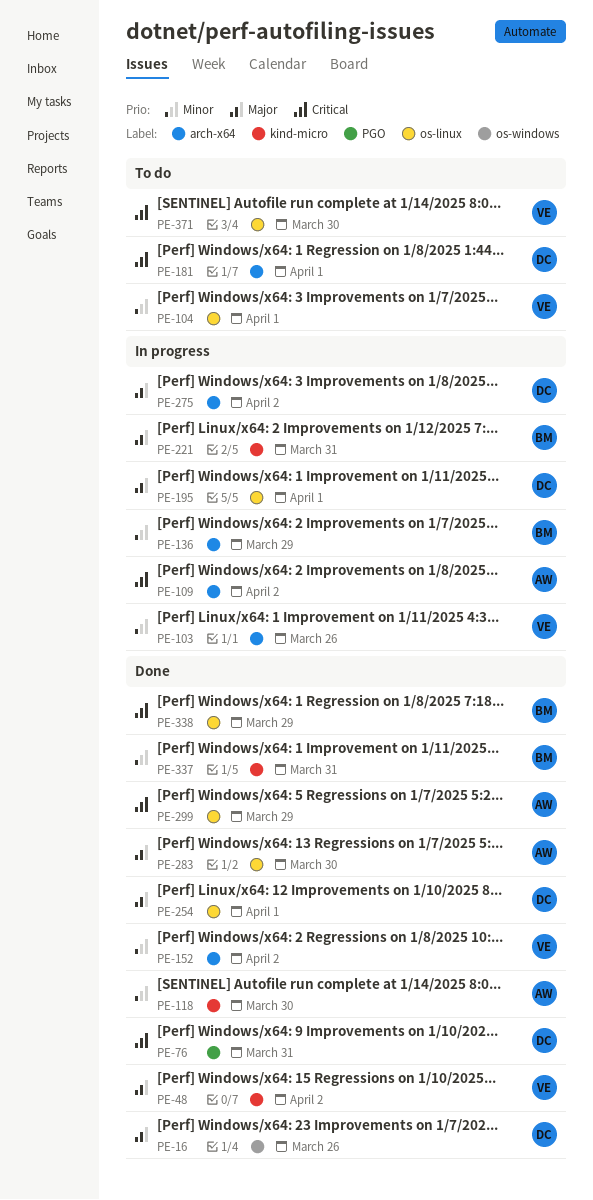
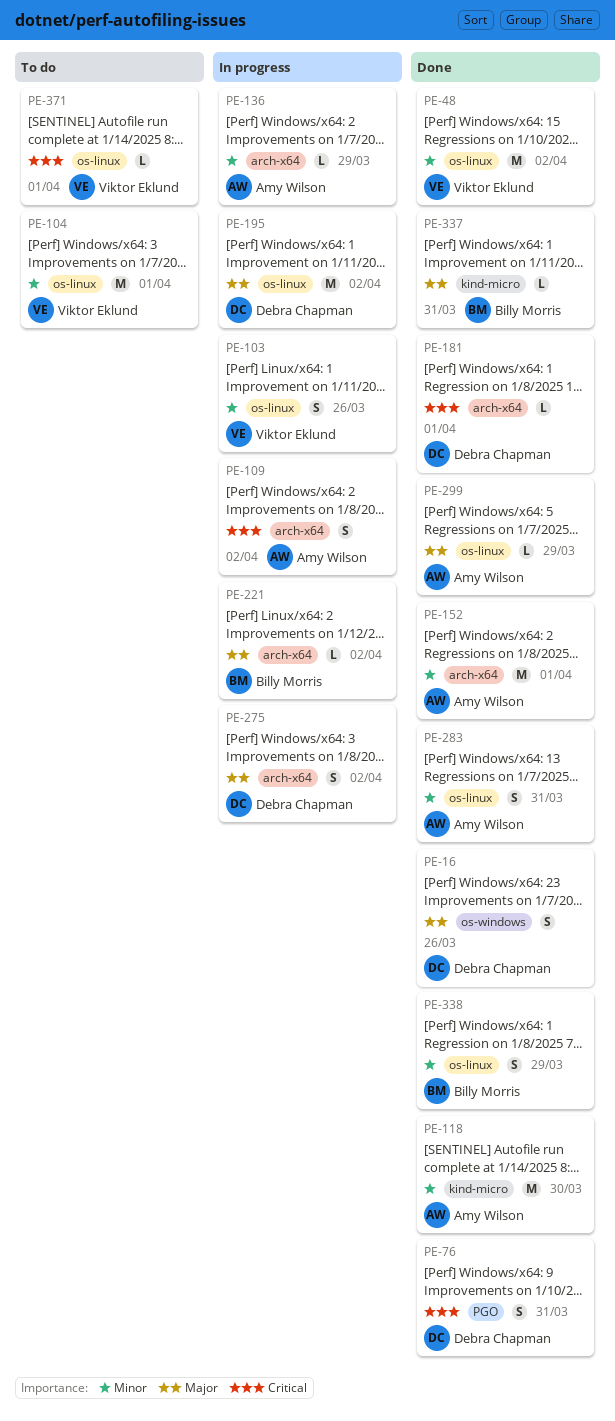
PE-48, priority: Major -> Minor
PE-48, label: kind-micro -> os-linux
PE-103, label: arch-x64 -> os-linux
PE-136, owner: Billy Morris -> Amy Wilson
PE-152, owner: Viktor Eklund -> Amy Wilson
PE-152, due: Apr 2 -> Apr 1
PE-181, status: To do -> Done
PE-195, due: Apr 1 -> Apr 2
PE-221, label: kind-micro -> arch-x64
PE-221, due: Mar 31 -> Apr 2
PE-254: present -> none
PE-283, priority: Major -> Minor
PE-283, due: Mar 30 -> Mar 31
PE-299, priority: Critical -> Major
PE-337, priority: Minor -> Major
PE-338, priority: Critical -> Minor
PE-371, due: Mar 30 -> Apr 1

